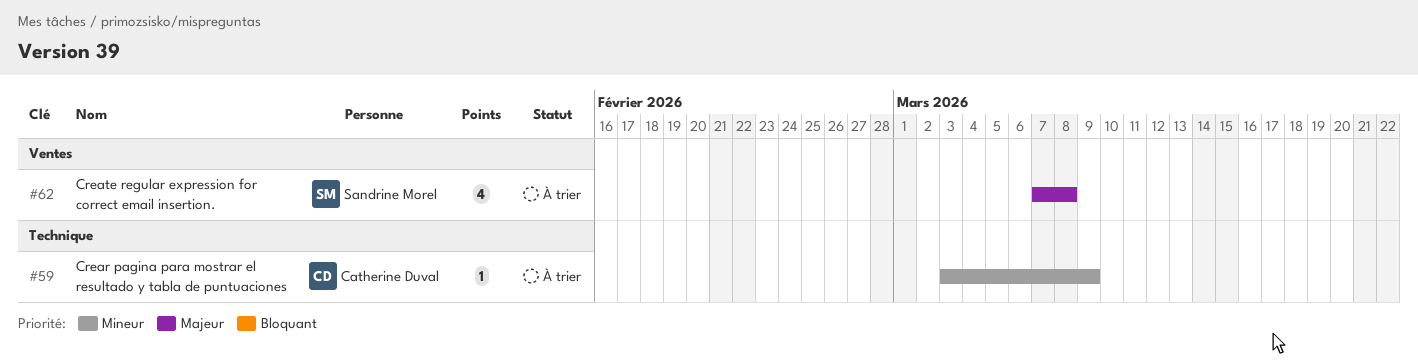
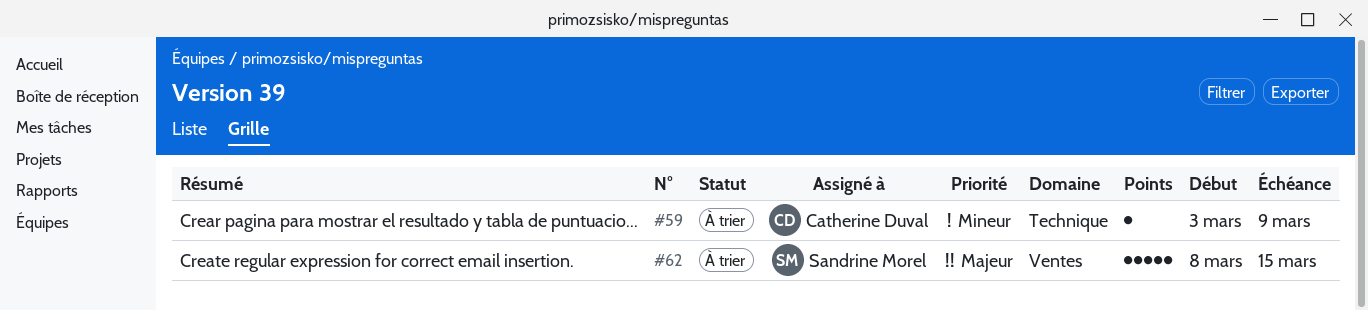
#62, estimate: 4 -> 5
#62, start: Mar 7 -> Mar 8
#62, due: Mar 8 -> Mar 15

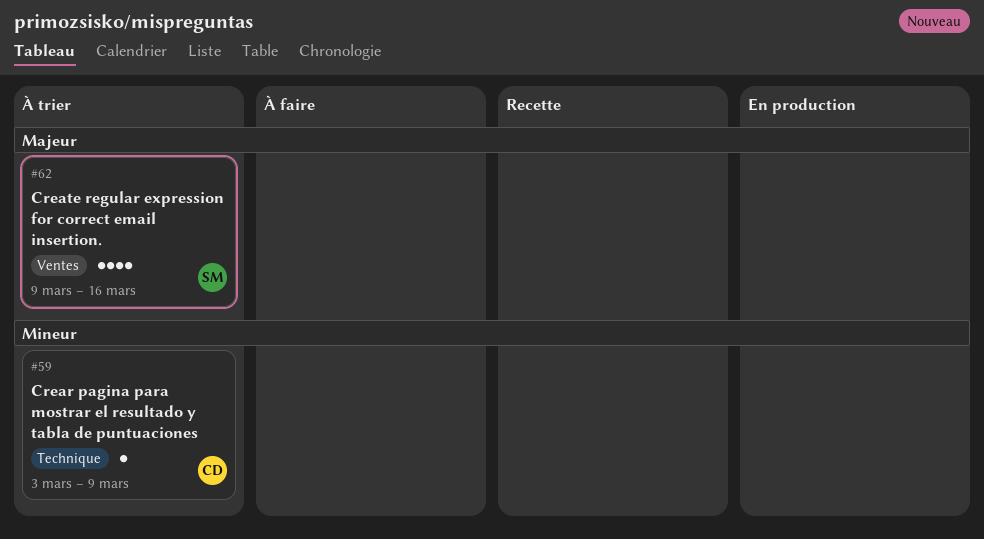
#62, estimate: 5 -> 4
#62, start: Mar 8 -> Mar 9
#62, due: Mar 15 -> Mar 16

